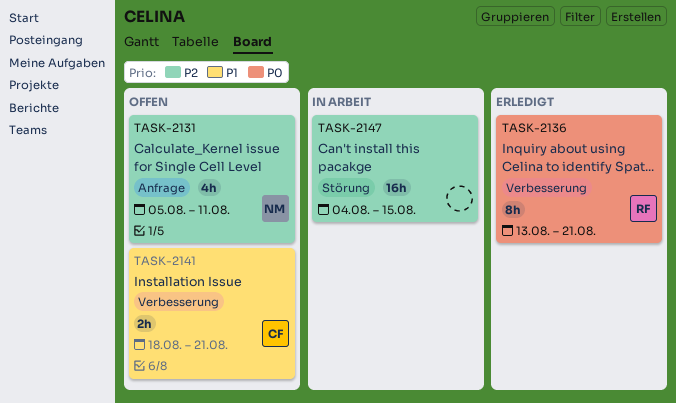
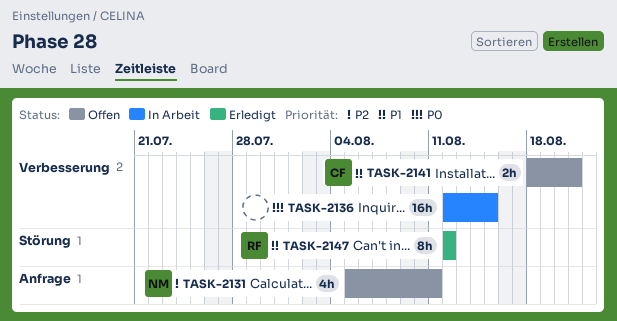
TASK-2136, status: Erledigt -> In Arbeit
TASK-2136, owner: RF -> none
TASK-2136, estimate: 8h -> 16h
TASK-2136, start: Aug 13 -> Aug 12
TASK-2136, due: Aug 21 -> Aug 15
TASK-2147, status: In Arbeit -> Erledigt
TASK-2147, owner: none -> RF
TASK-2147, priority: P2 -> P1
TASK-2147, estimate: 16h -> 8h
TASK-2147, start: Aug 4 -> Aug 12
TASK-2147, due: Aug 15 -> Aug 12

